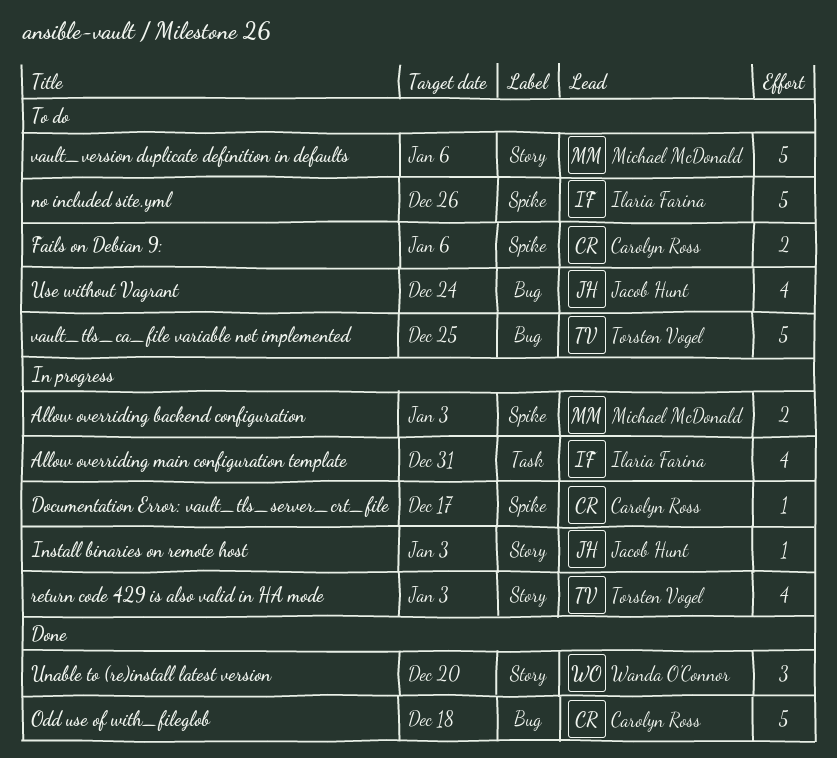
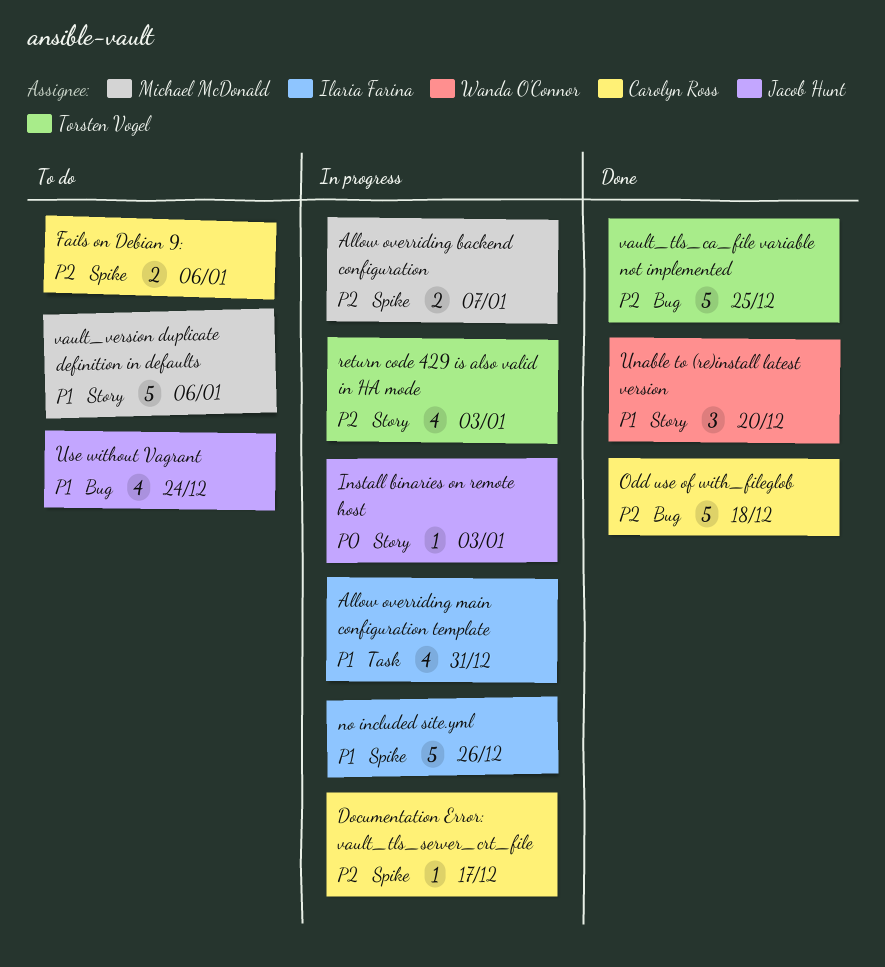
Allow overriding backend configuration, due: Jan 3 -> Jan 7
no included site.yml, status: To do -> In progress
vault_tls_ca_file variable not implemented, status: To do -> Done

